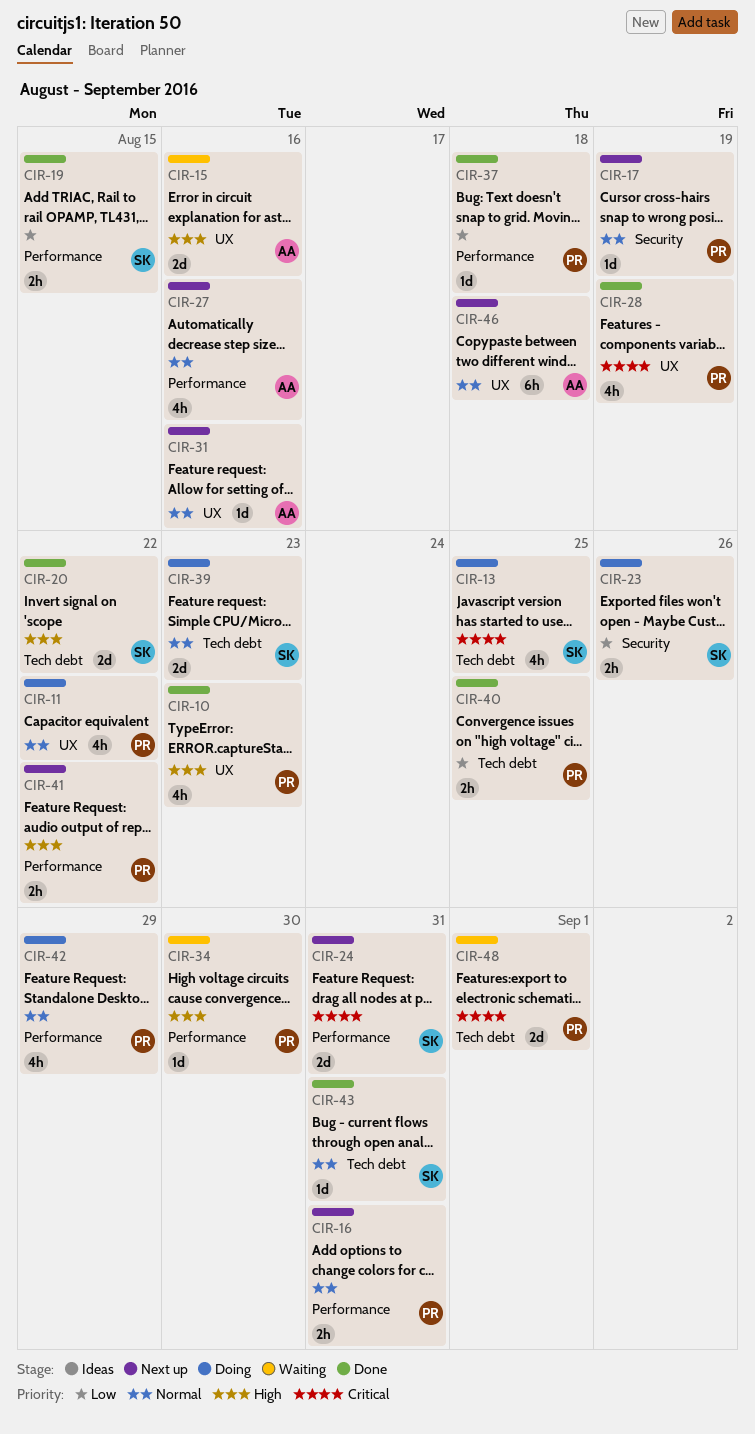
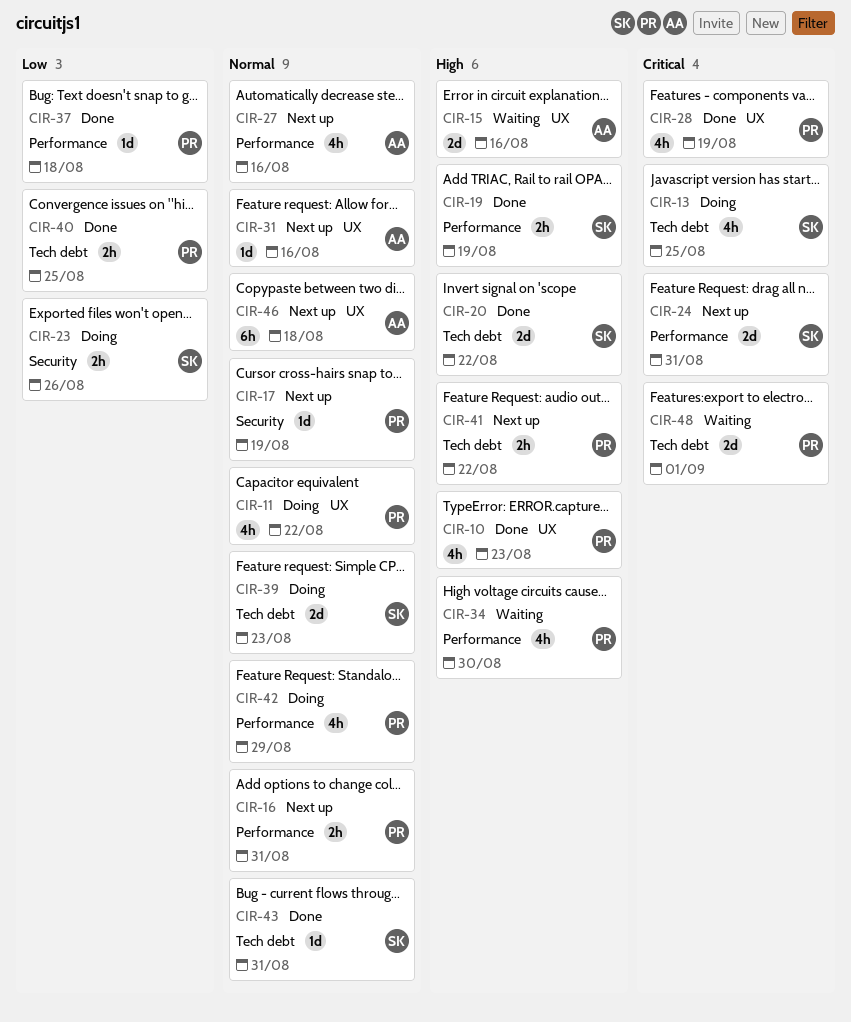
CIR-19, priority: Low -> High
CIR-19, due: Aug 15 -> Aug 19
CIR-34, estimate: 1d -> 4h
CIR-41, label: Performance -> Tech debt

